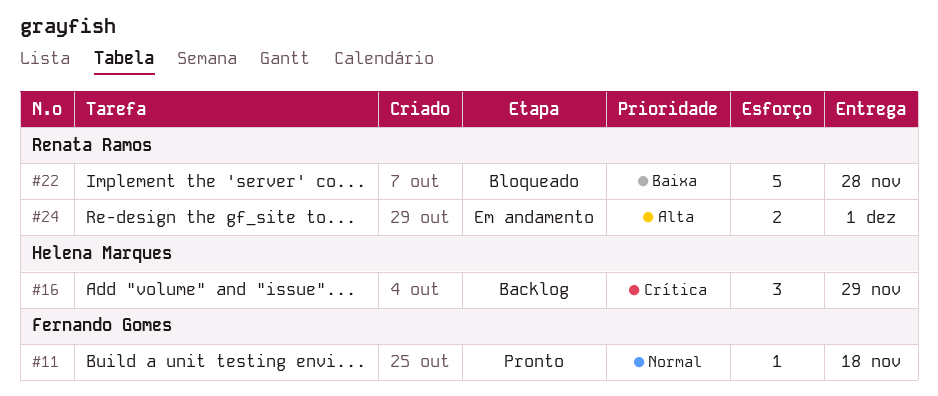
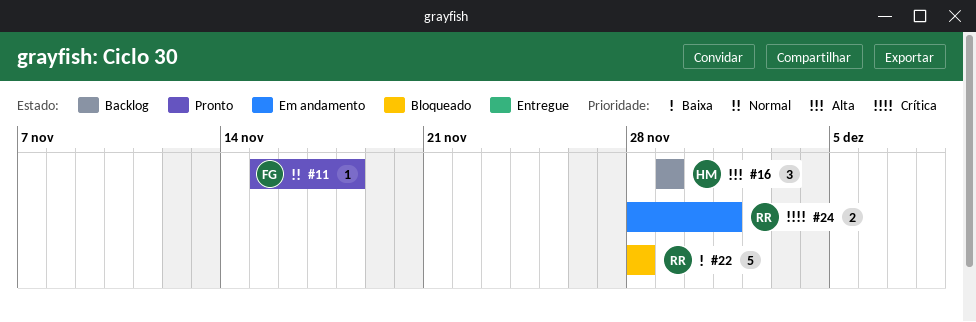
#16, priority: Crítica -> Alta
#24, priority: Alta -> Crítica

